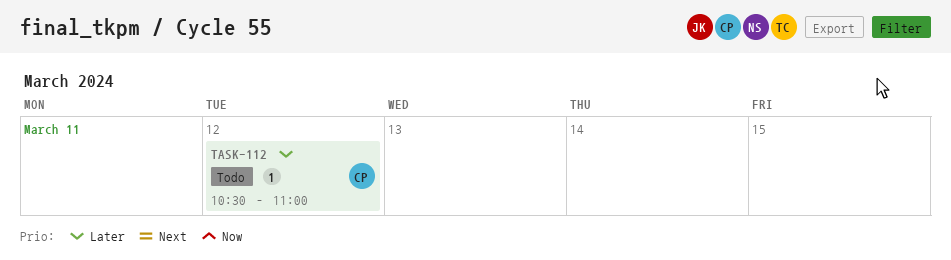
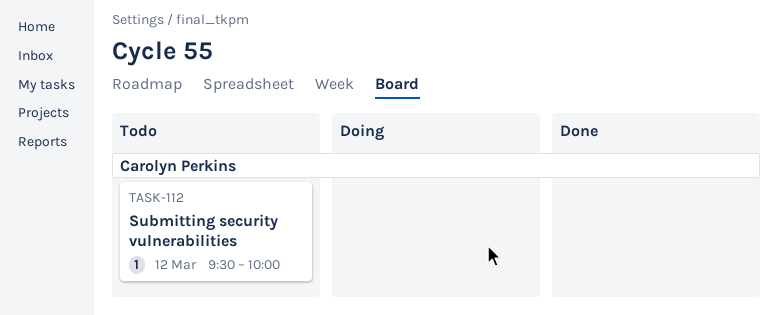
TASK-112, begins: 10:30 -> 09:30
TASK-112, ends: 11:00 -> 10:00

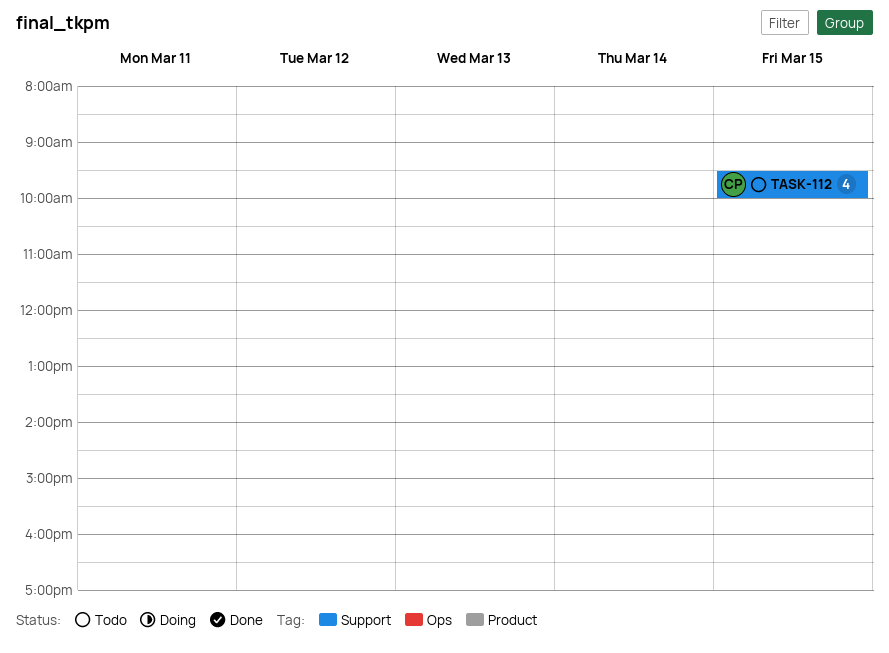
TASK-112, estimate: 1 -> 4
TASK-112, day: Mar 12 -> Mar 15

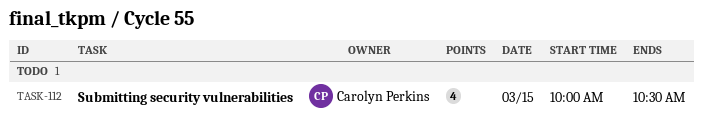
TASK-112, begins: 09:30 -> 10:00
TASK-112, ends: 10:00 -> 10:30

